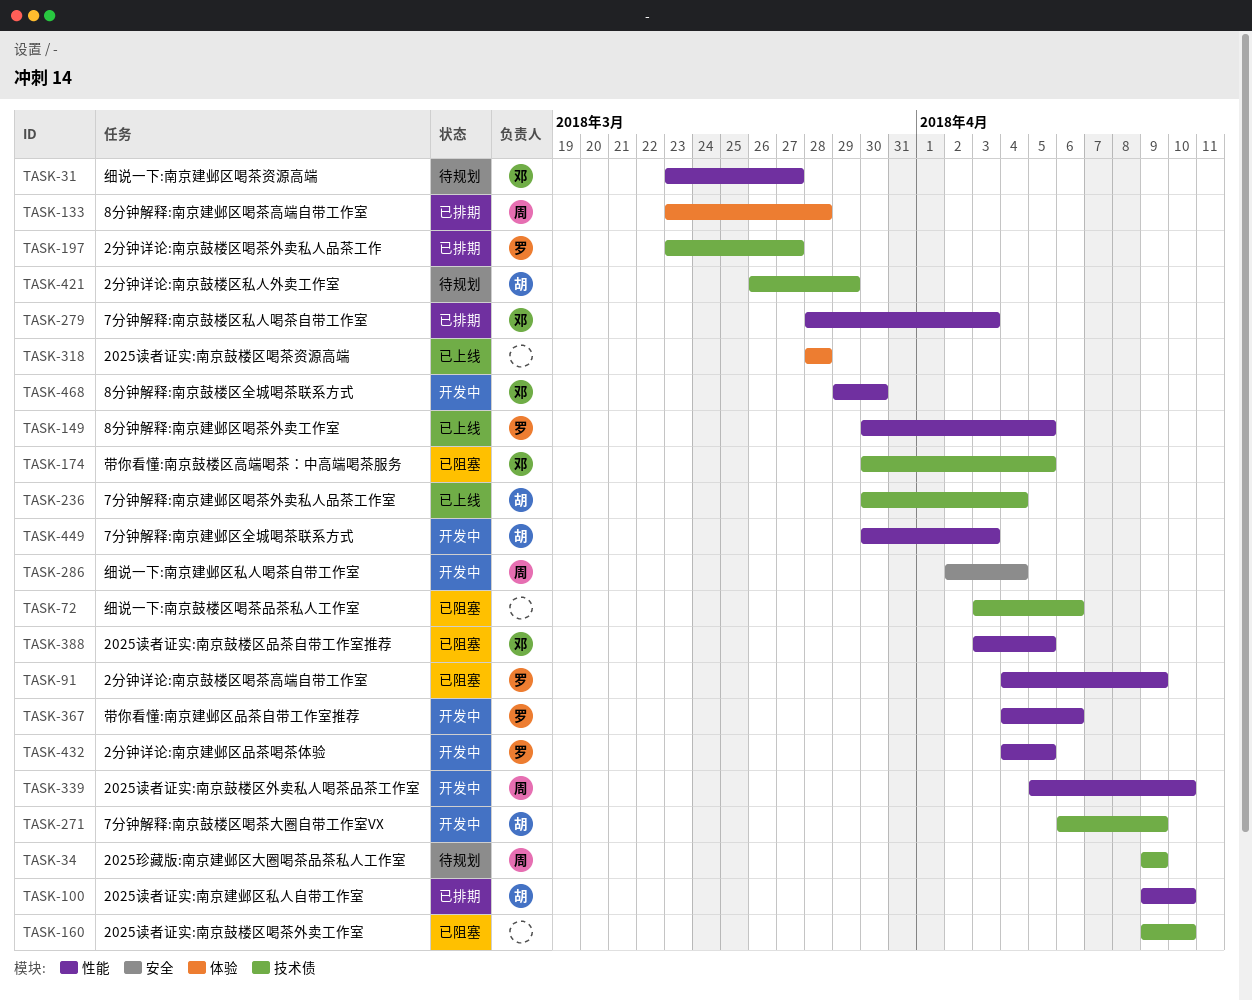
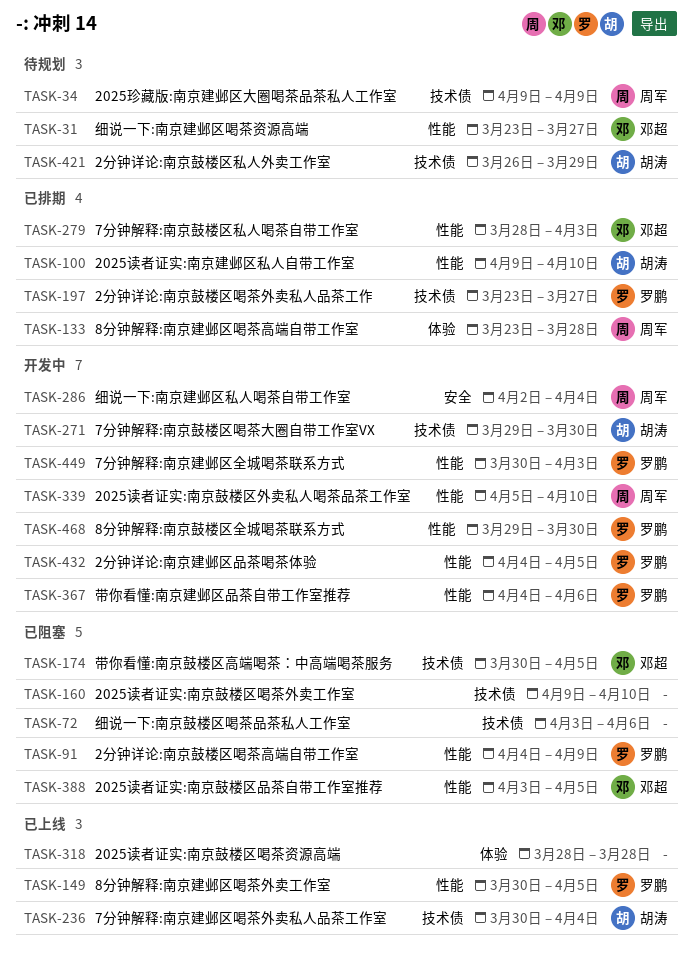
TASK-271, start: Apr 6 -> Mar 29
TASK-271, due: Apr 9 -> Mar 30
TASK-449, owner: 胡涛 -> 罗鹏
TASK-468, owner: 邓超 -> 罗鹏

